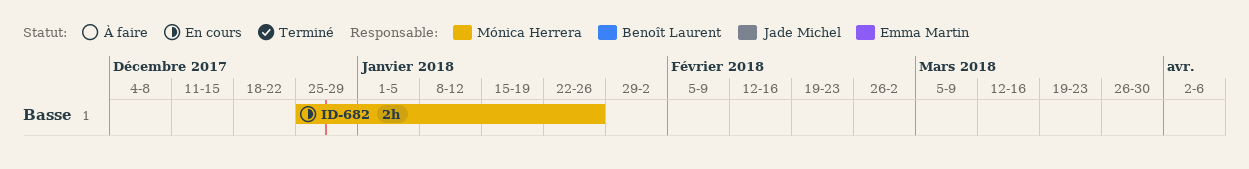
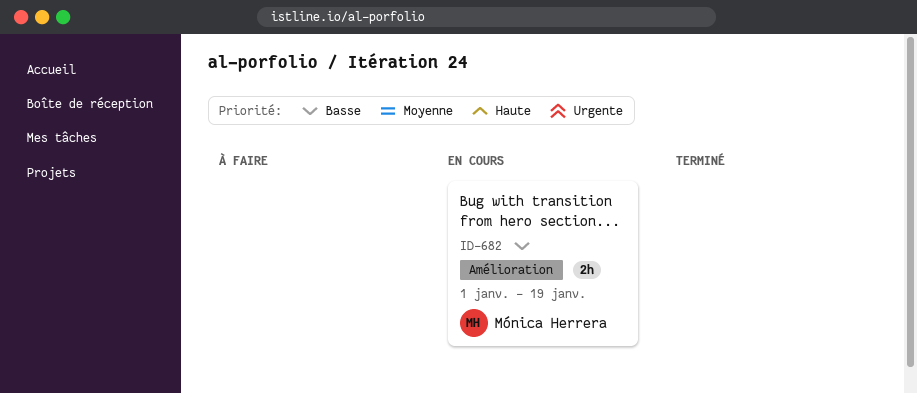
ID-682, start: Dec 25 -> Jan 1
ID-682, due: Jan 26 -> Jan 19

